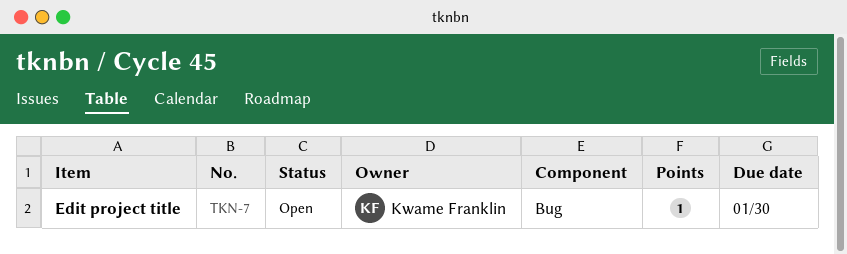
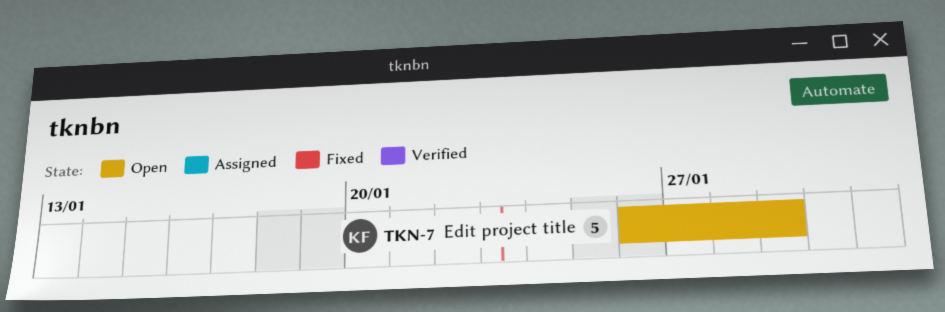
TKN-7, estimate: 1 -> 5
TKN-7, due: Jan 30 -> Jan 29

